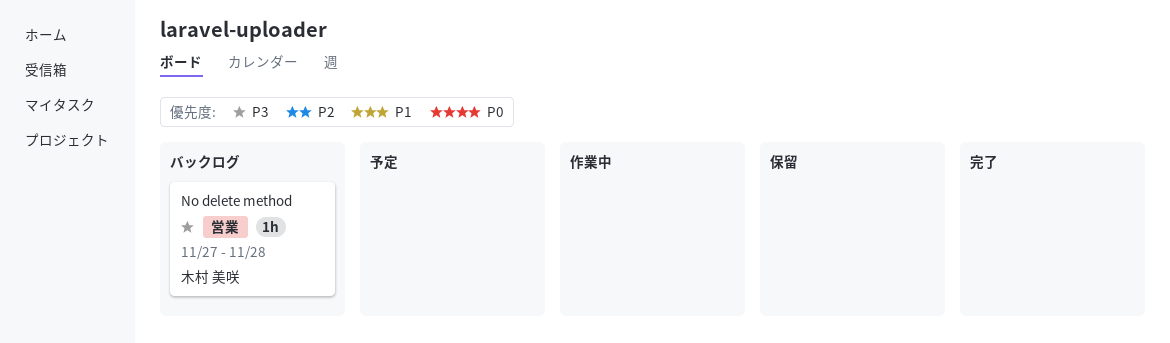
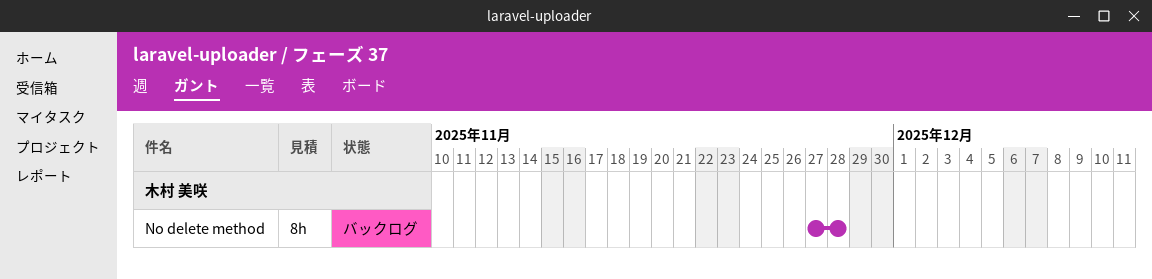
No delete method, estimate: 1h -> 8h

